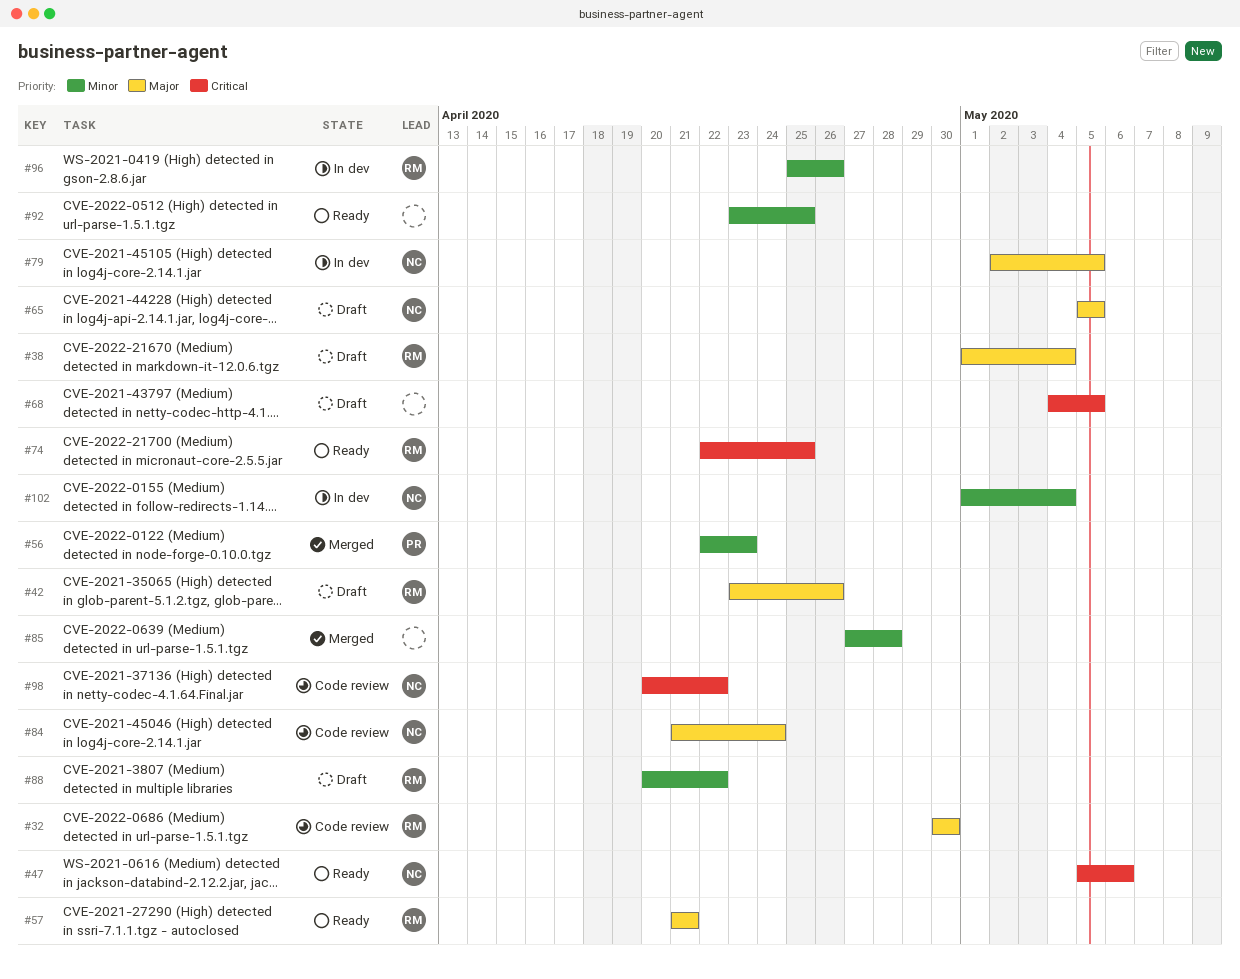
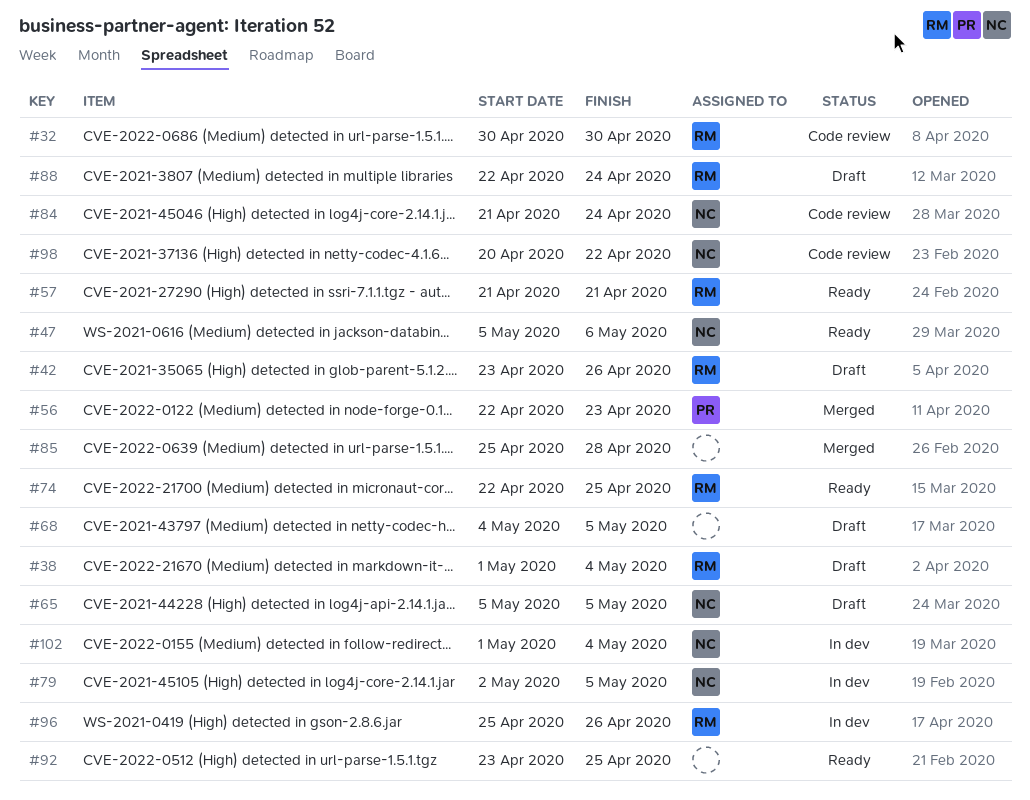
#85, start: Apr 27 -> Apr 25
#88, start: Apr 20 -> Apr 22
#88, due: Apr 22 -> Apr 24

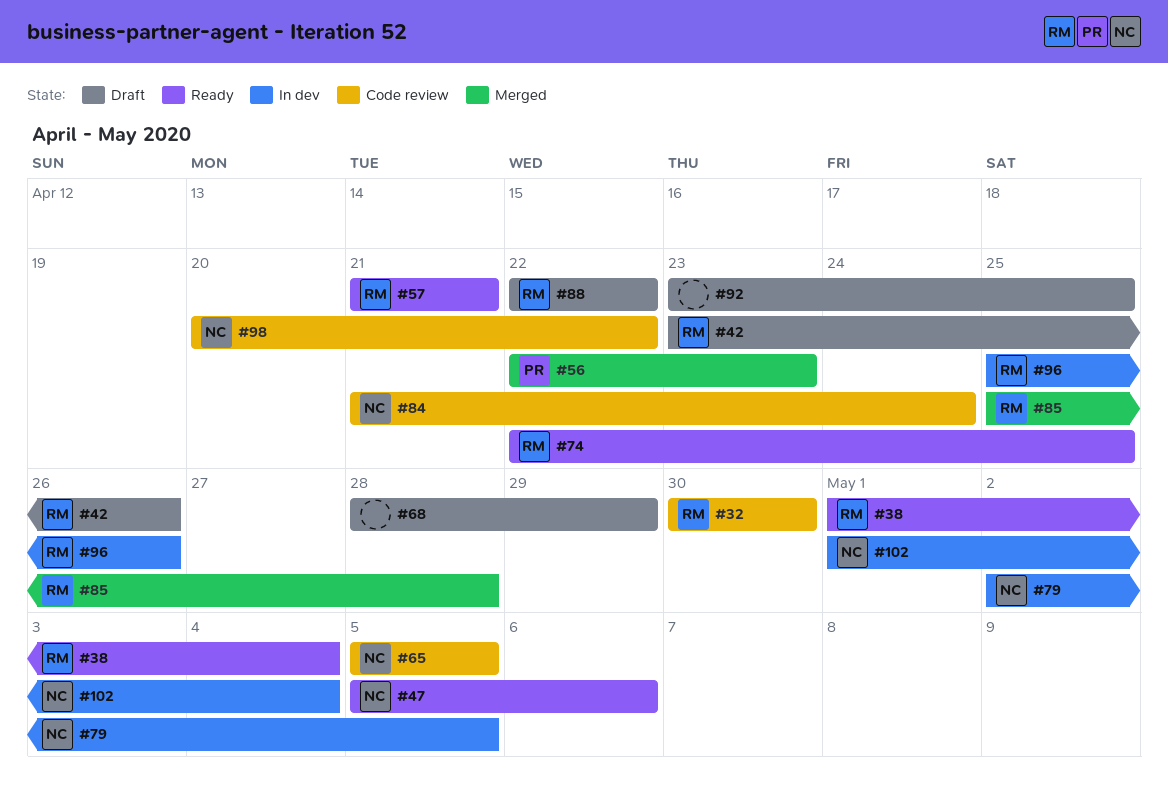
#38, status: Draft -> Ready
#65, status: Draft -> Code review
#68, start: May 4 -> Apr 28
#68, due: May 5 -> Apr 29
#85, owner: none -> RM
#88, due: Apr 24 -> Apr 22
#92, status: Ready -> Draft

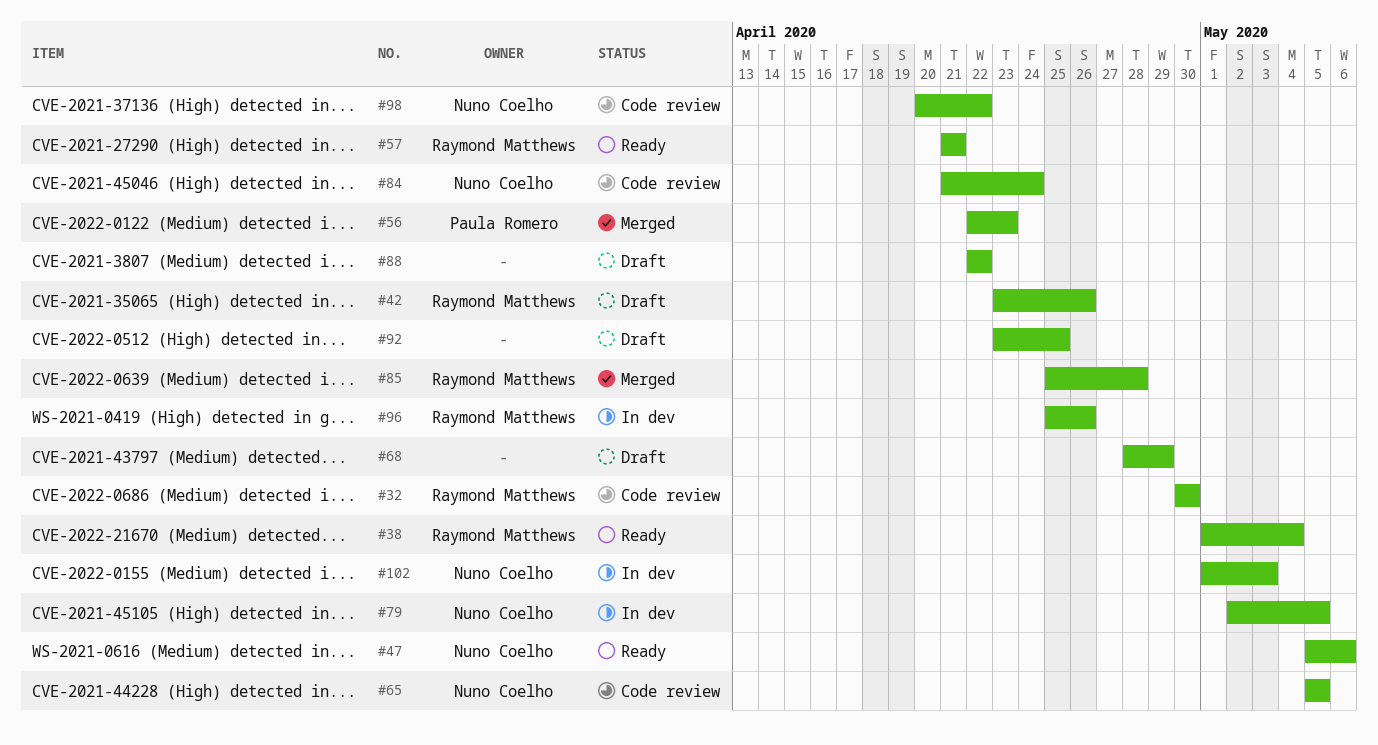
#74: present -> none
#88, owner: Raymond Matthews -> none
#102, due: May 4 -> May 3

